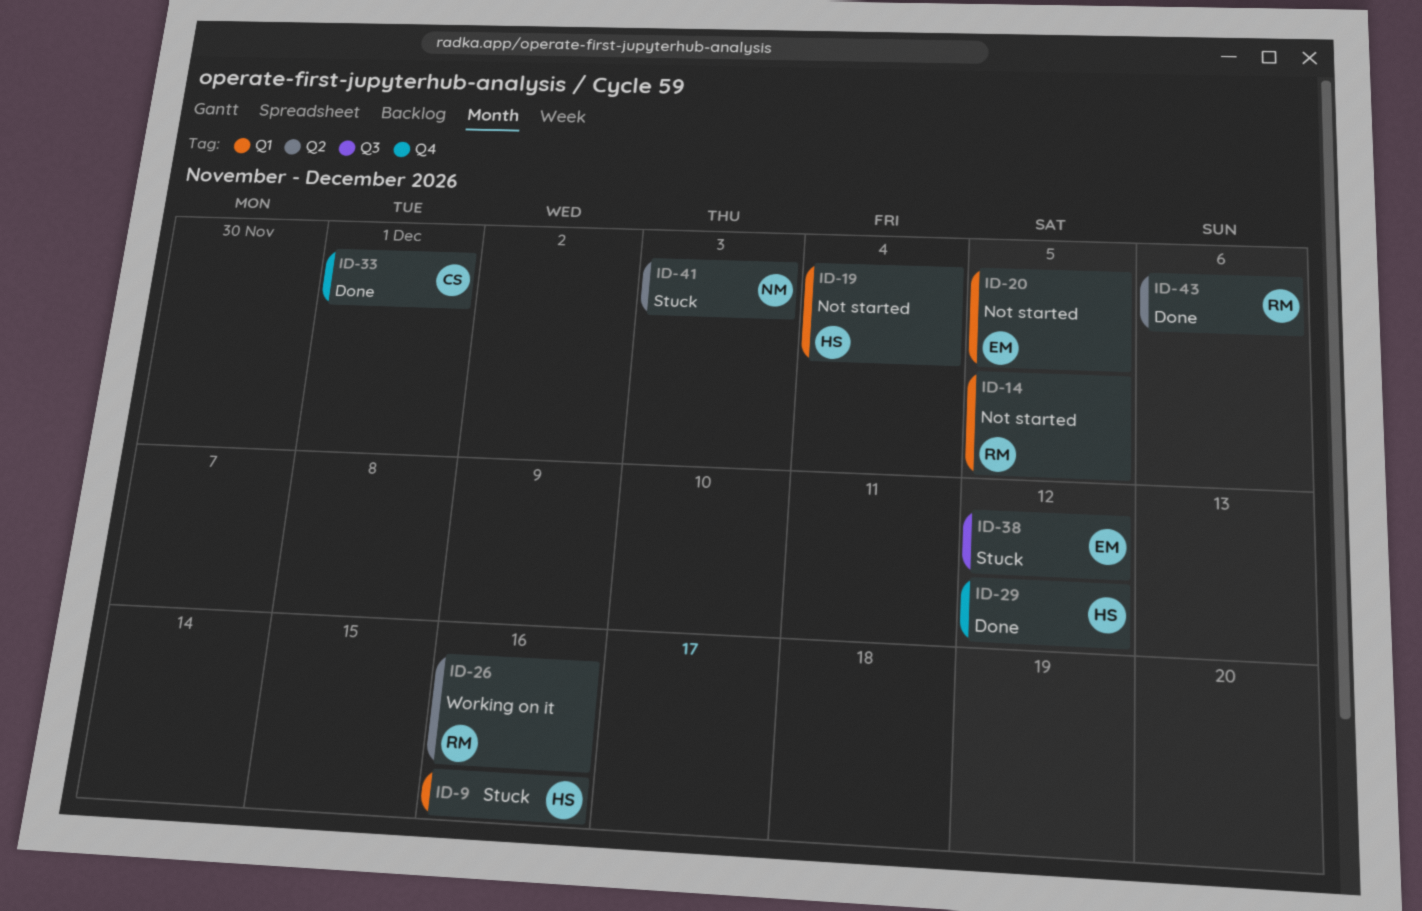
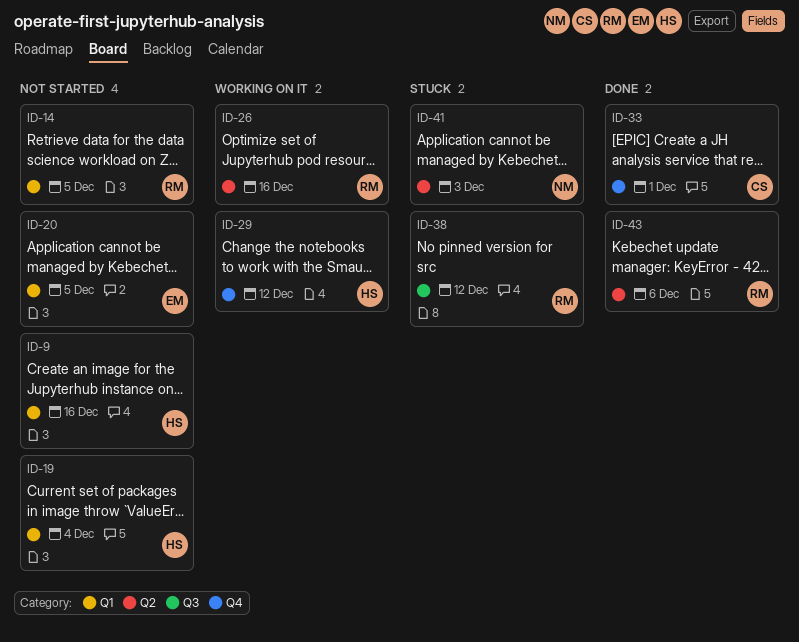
ID-9, status: Stuck -> Not started
ID-29, status: Done -> Working on it
ID-38, owner: EM -> RM

